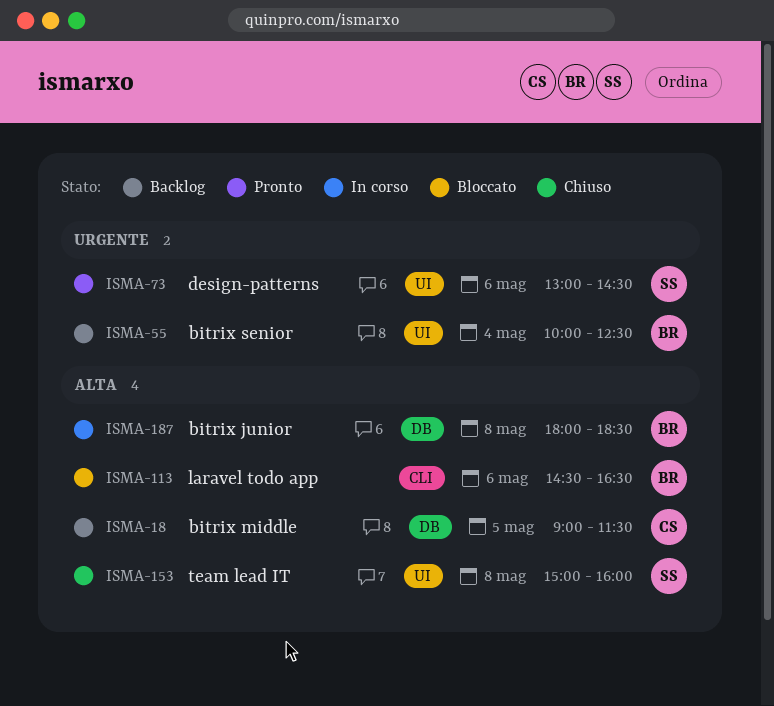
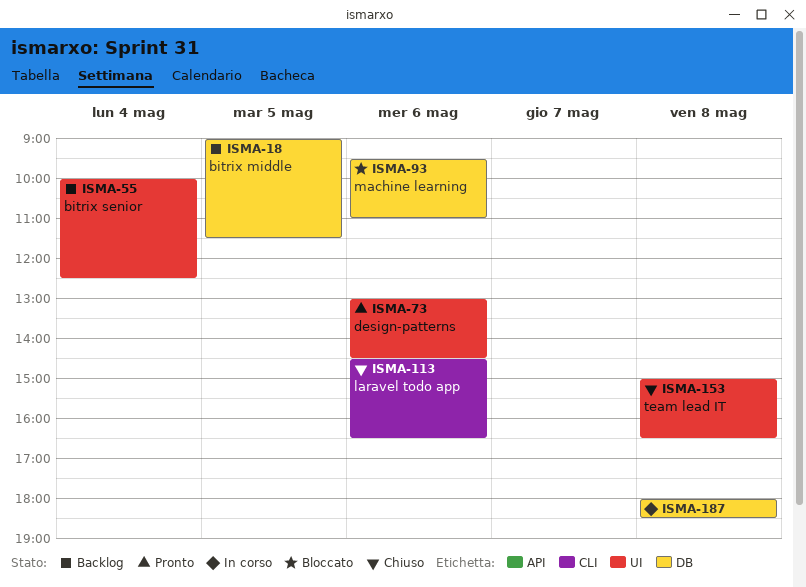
ISMA-93: none -> present
ISMA-113, status: Bloccato -> Chiuso
ISMA-153, ends: 16:00 -> 16:30

